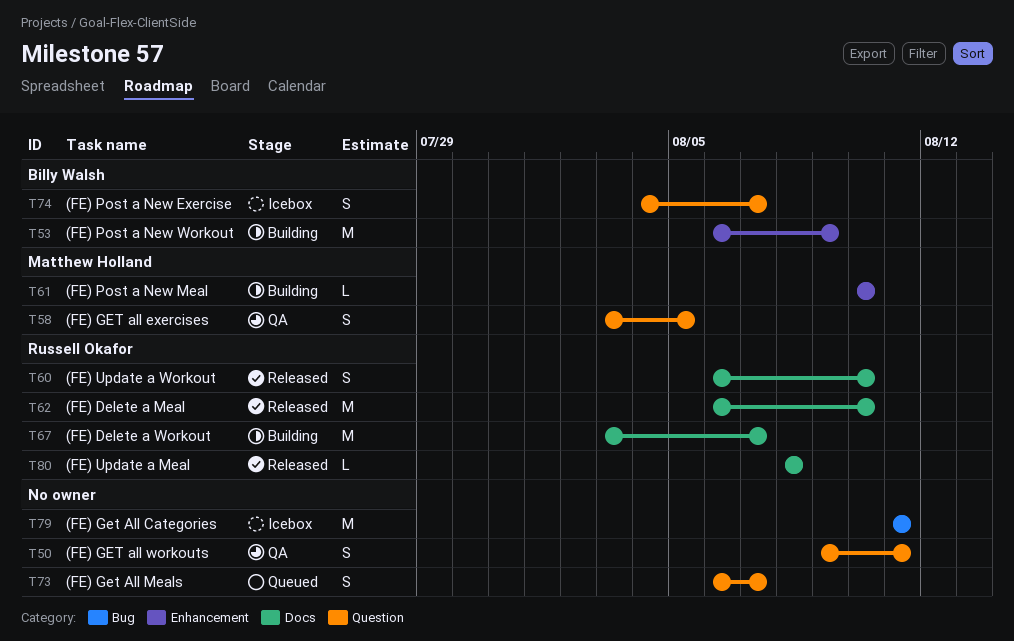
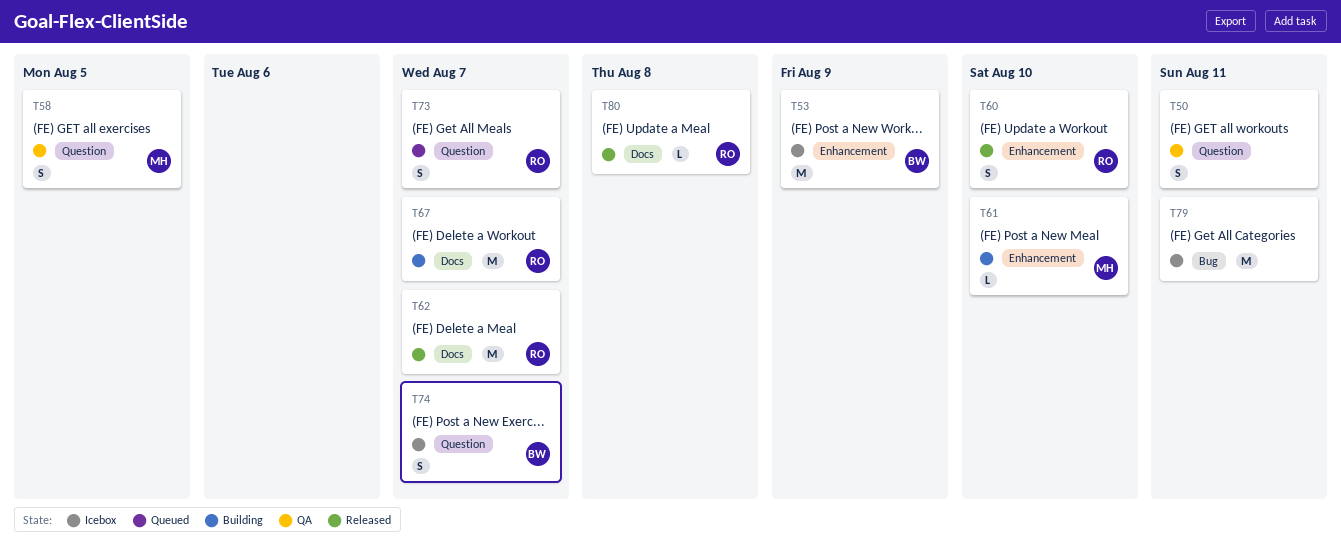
T53, status: Building -> Icebox
T60, label: Docs -> Enhancement
T62, due: Aug 10 -> Aug 7
T73, owner: none -> Russell Okafor

